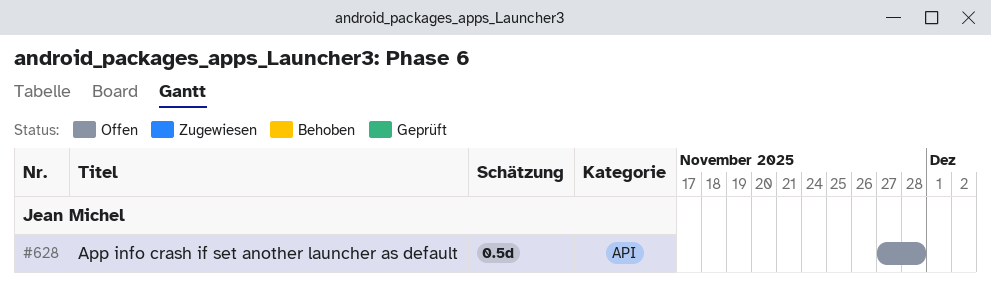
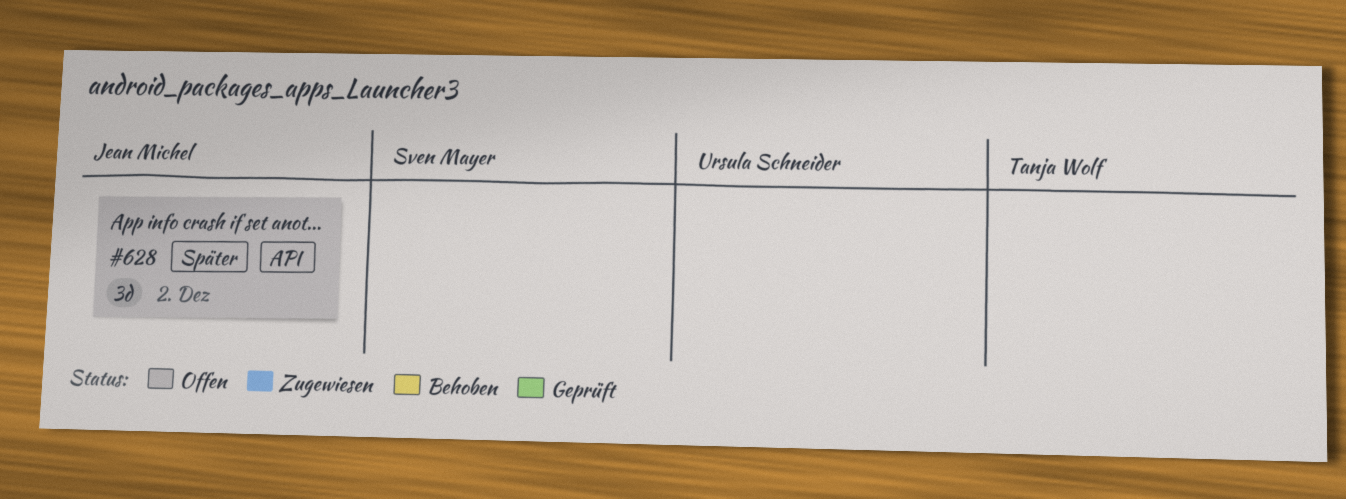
#628, estimate: 0.5d -> 3d
#628, due: Nov 28 -> Dec 2

